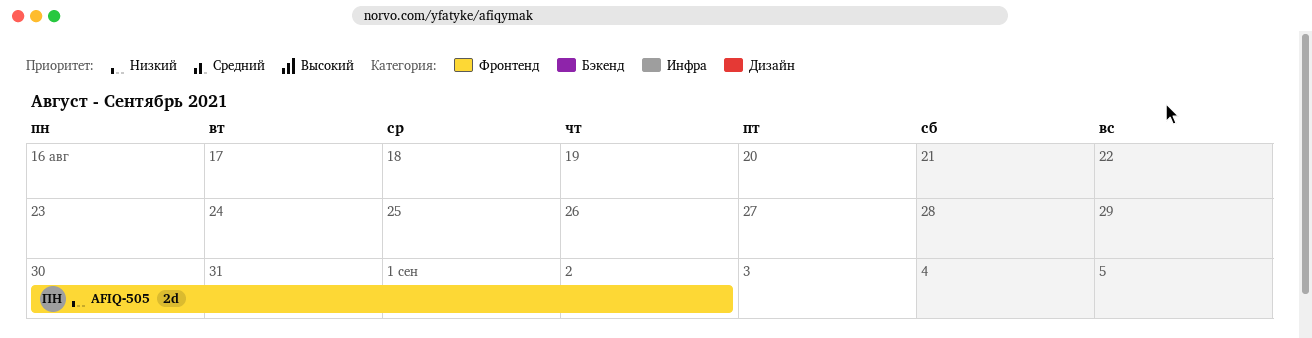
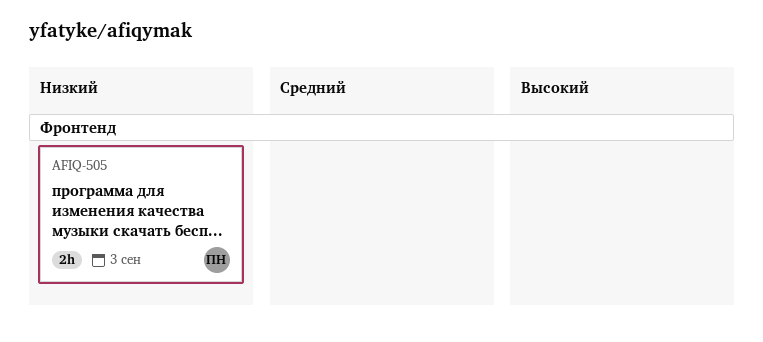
AFIQ-505, estimate: 2d -> 2h
AFIQ-505, due: Sep 2 -> Sep 3

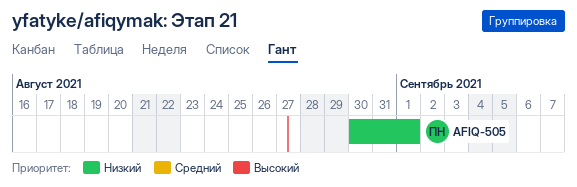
AFIQ-505, due: Sep 3 -> Sep 1

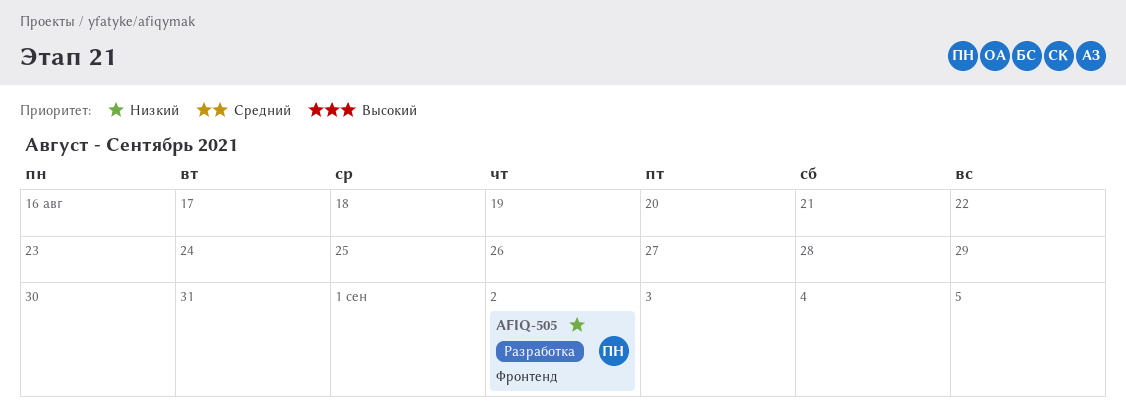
AFIQ-505, due: Sep 1 -> Sep 2

